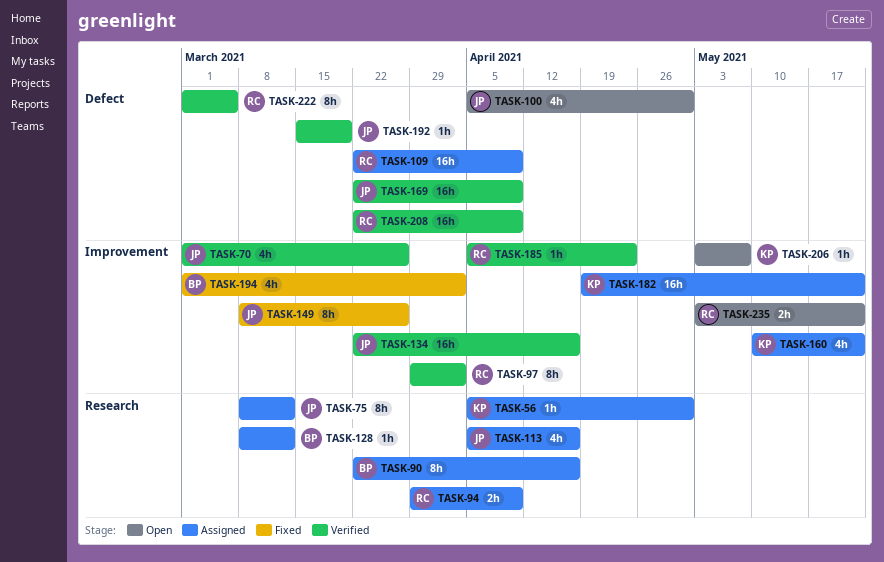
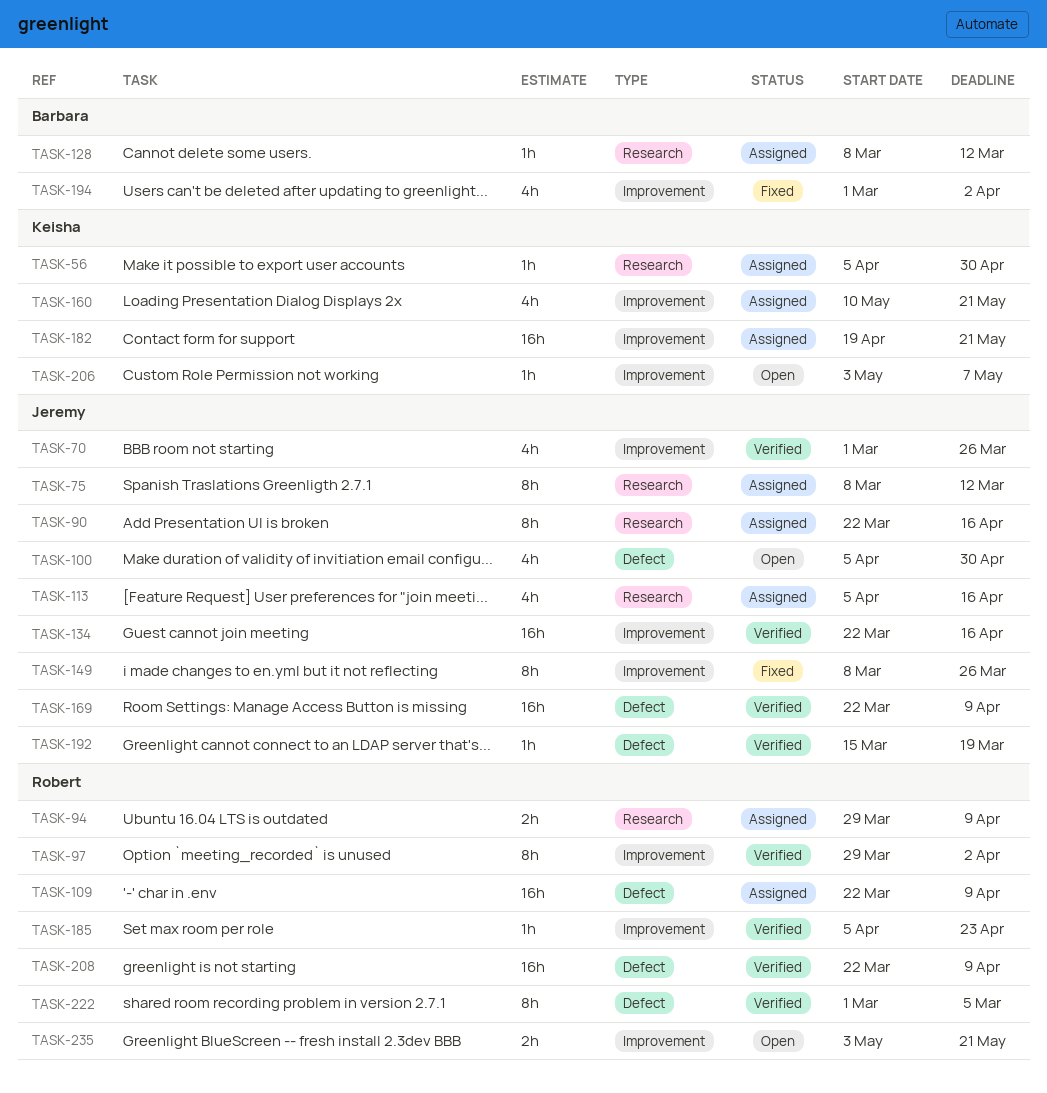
TASK-90, owner: Barbara -> Jeremy

